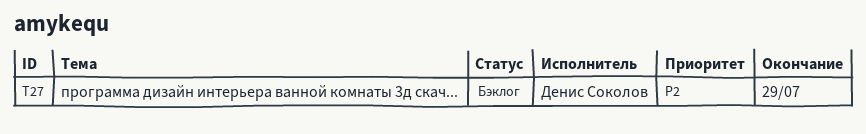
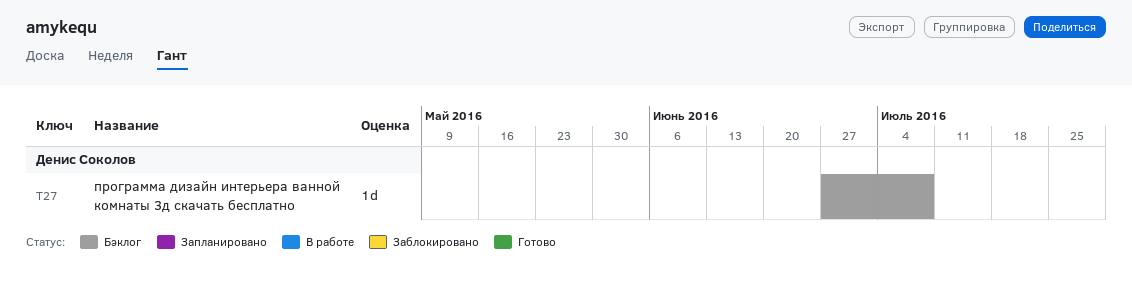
T27, due: Jul 29 -> Jul 8

